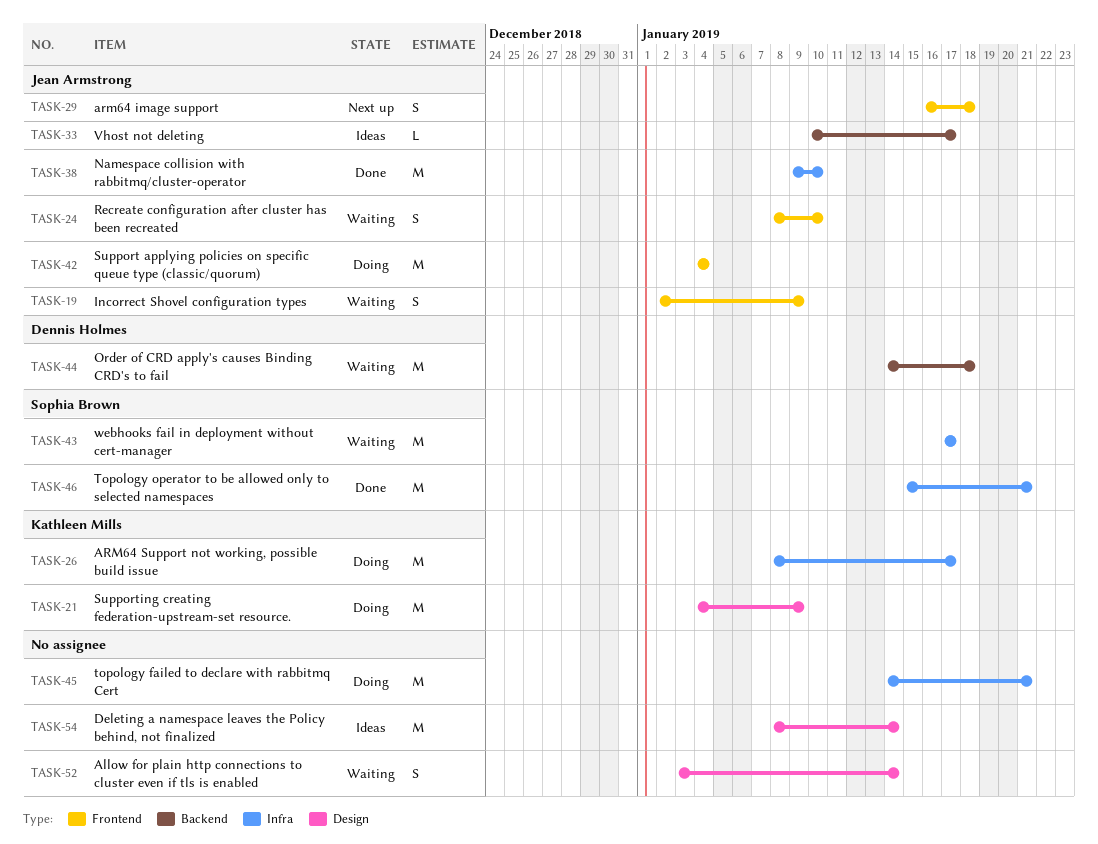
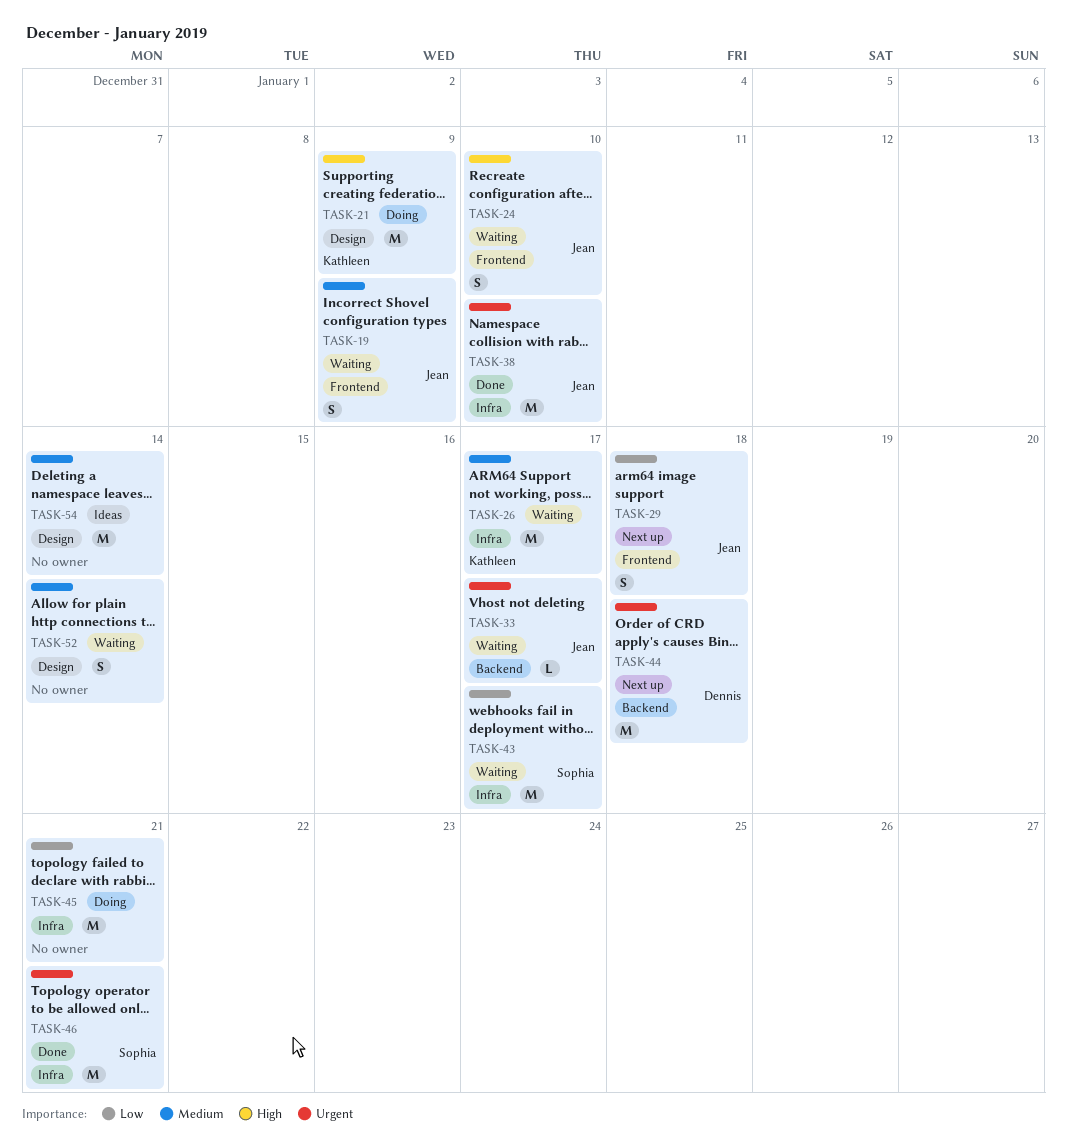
TASK-26, status: Doing -> Waiting
TASK-33, status: Ideas -> Waiting
TASK-42: present -> none
TASK-44, status: Waiting -> Next up

